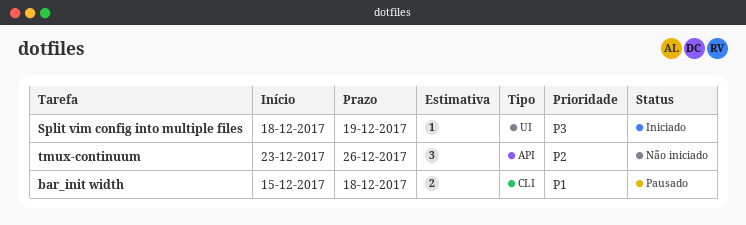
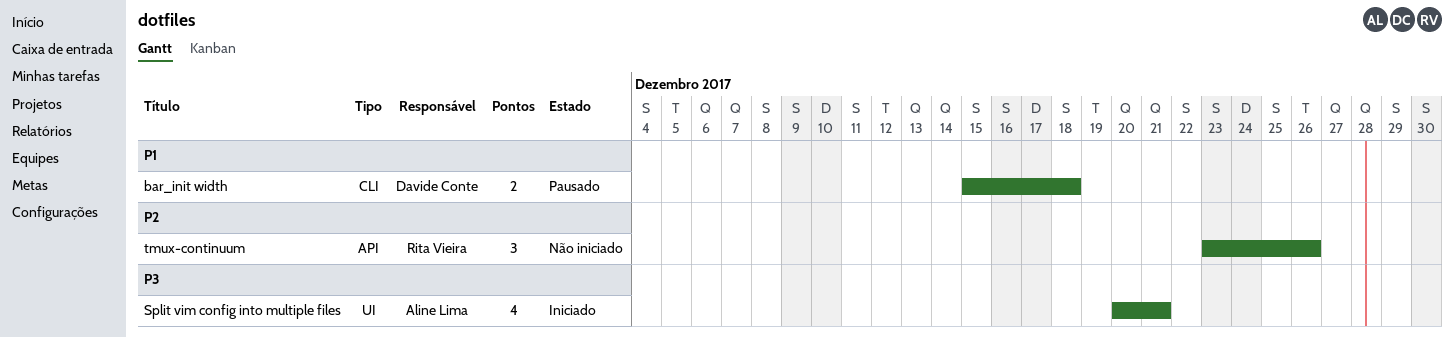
Split vim config into multiple files, estimate: 1 -> 4
Split vim config into multiple files, start: Dec 18 -> Dec 20
Split vim config into multiple files, due: Dec 19 -> Dec 21

